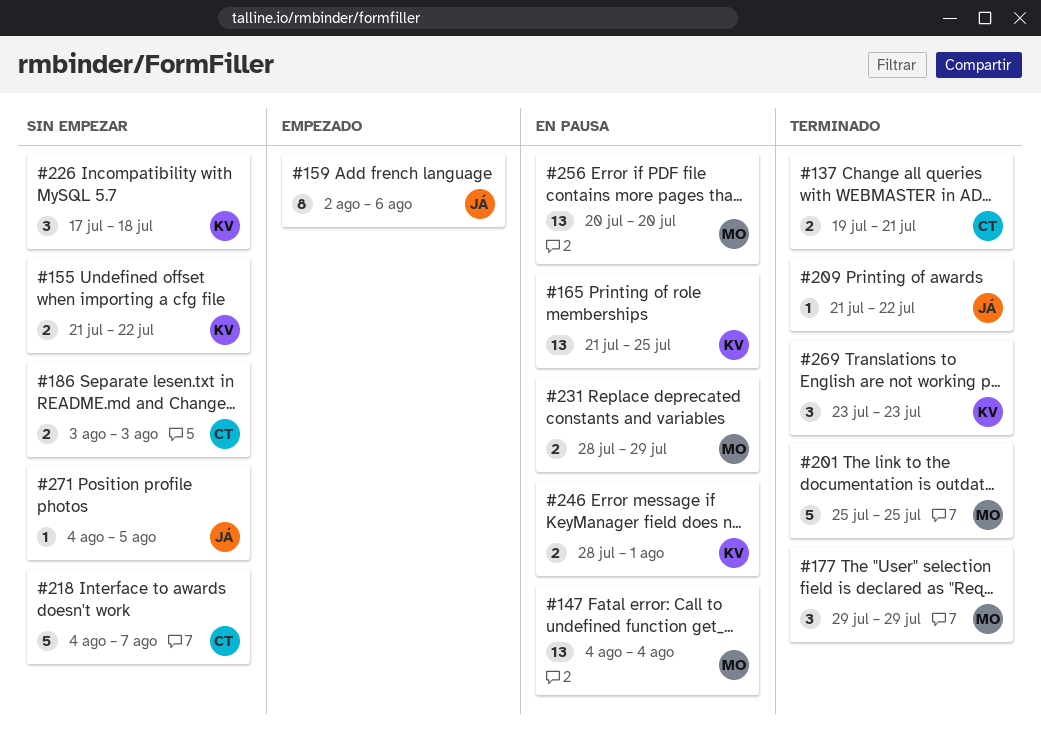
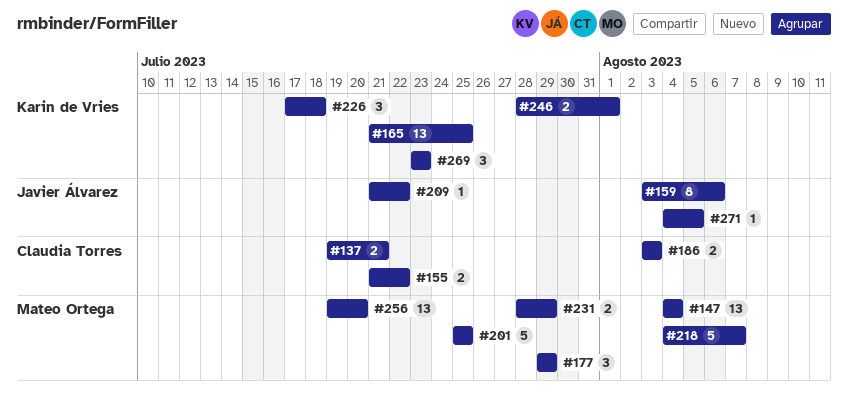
#155, owner: Karin de Vries -> Claudia Torres
#159, start: Aug 2 -> Aug 3
#218, owner: Claudia Torres -> Mateo Ortega
#256, start: Jul 20 -> Jul 19

